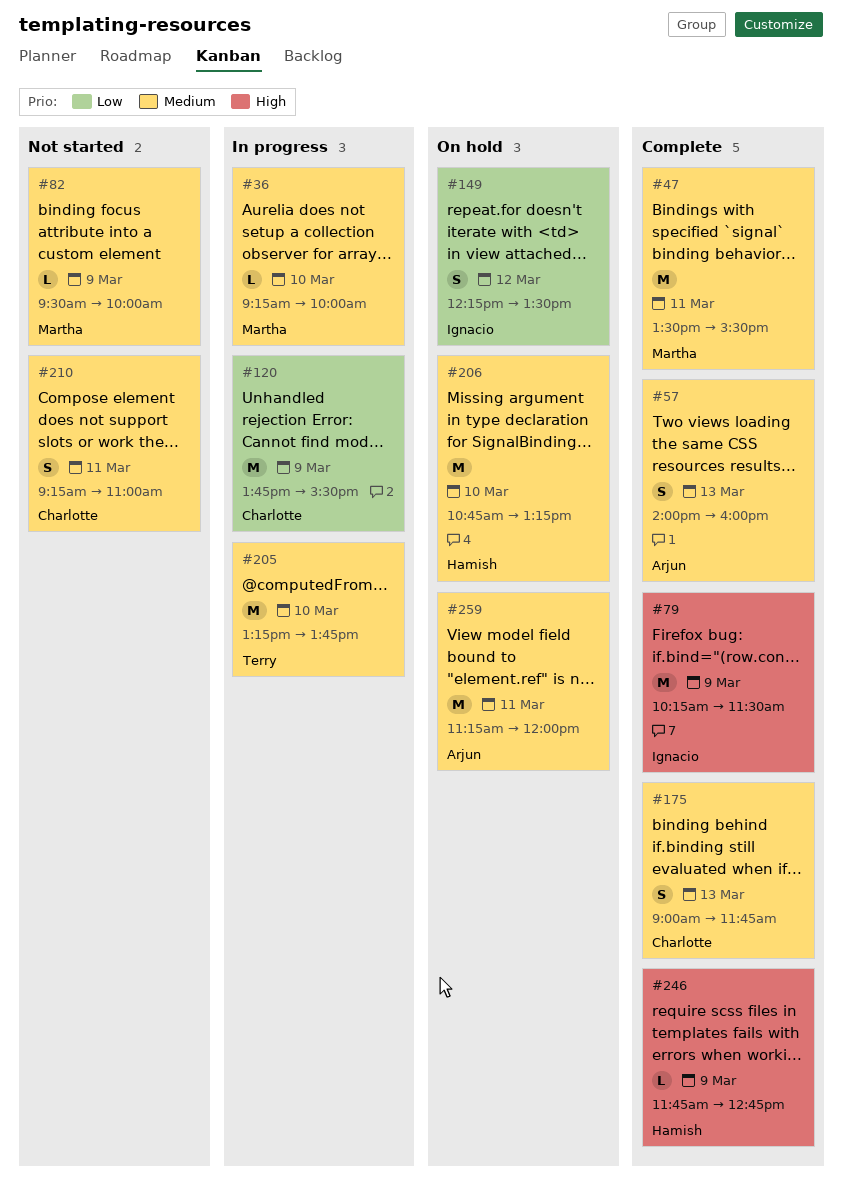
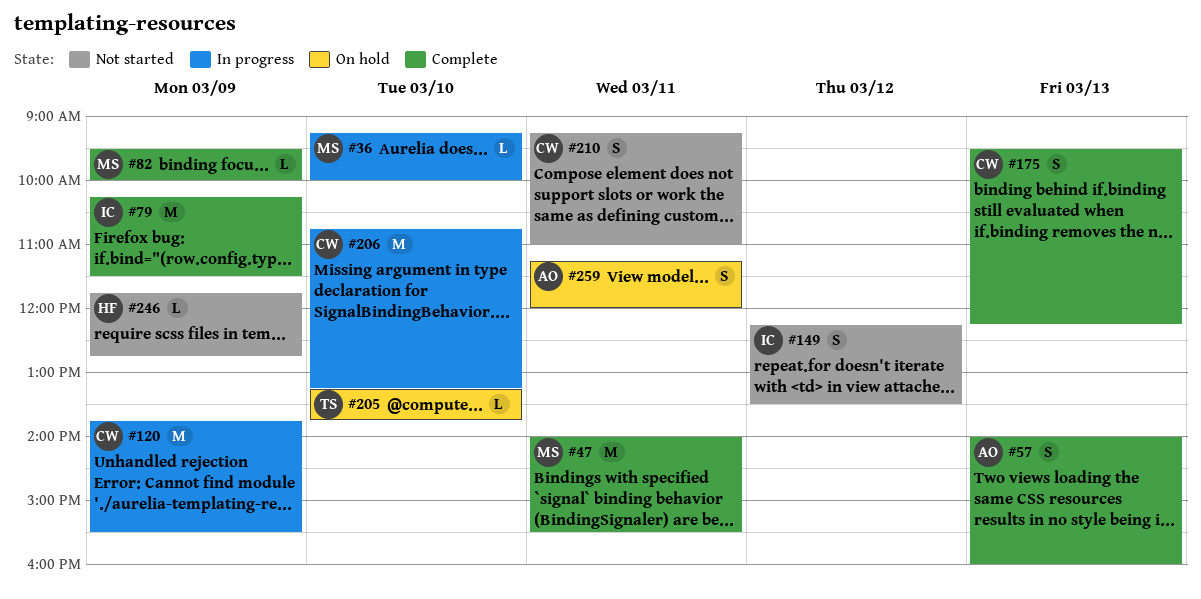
#47, begins: 13:30 -> 14:00
#82, status: Not started -> Complete
#149, status: On hold -> Not started
#175, begins: 09:00 -> 09:30
#175, ends: 11:45 -> 12:15
#205, status: In progress -> On hold
#205, estimate: M -> L
#206, status: On hold -> In progress
#206, owner: Hamish -> Charlotte
#246, status: Complete -> Not started
#259, estimate: M -> S

